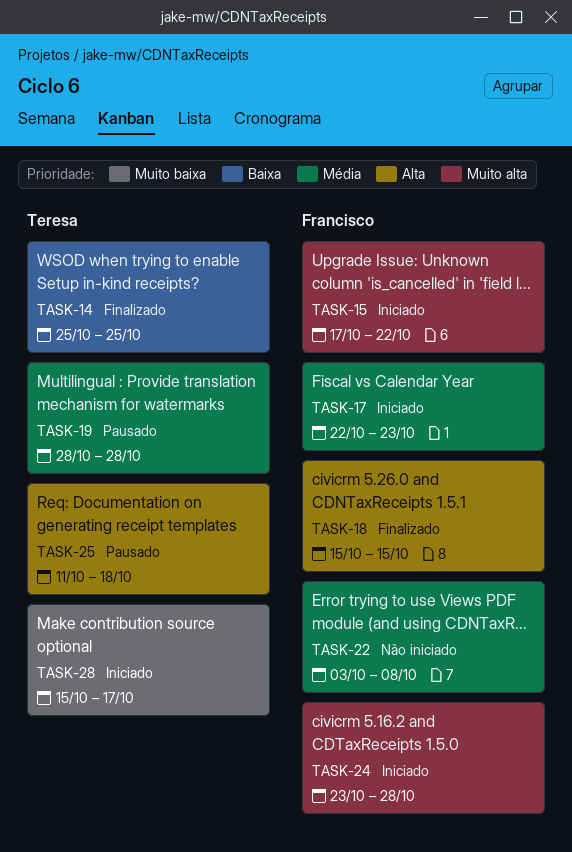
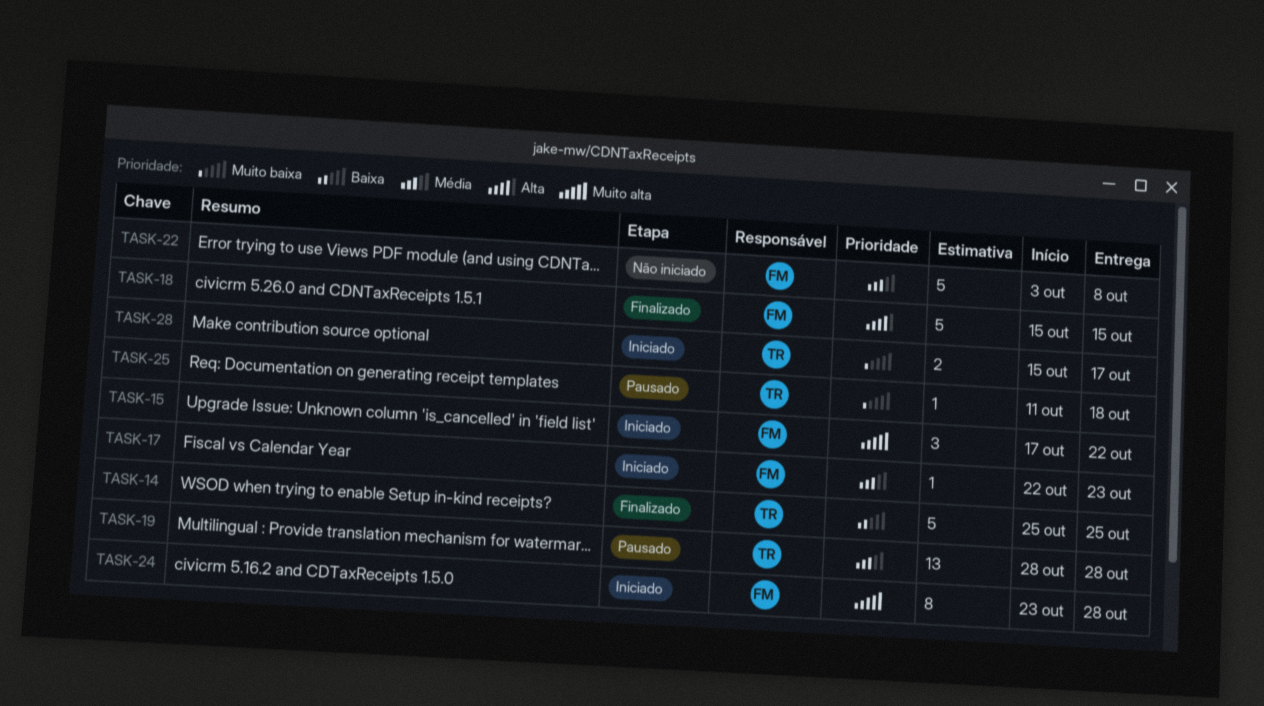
TASK-25, priority: Alta -> Muito baixa

